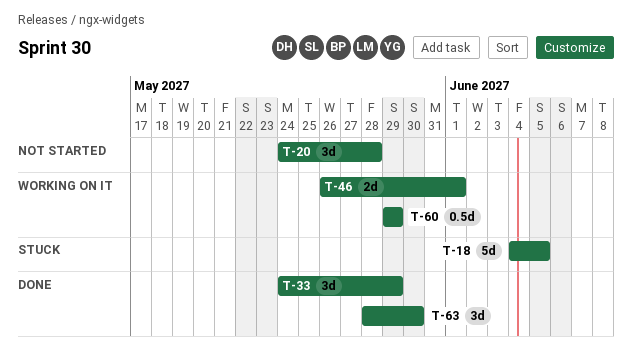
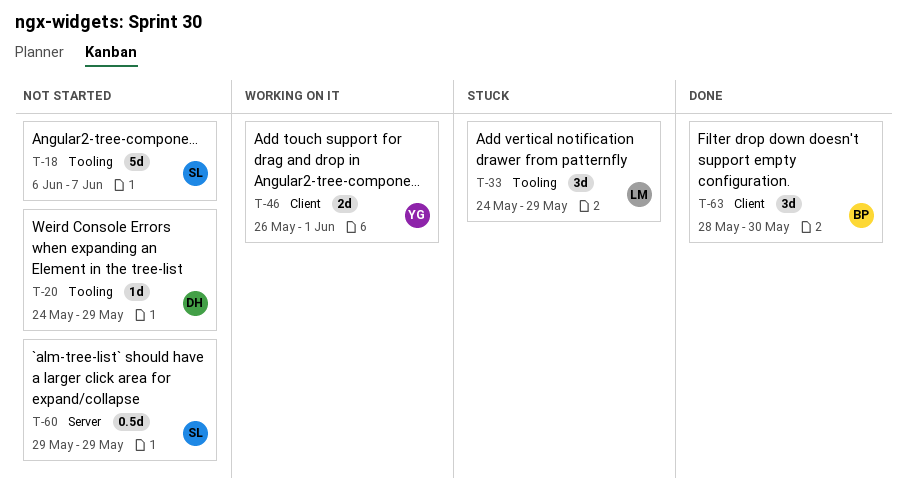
T-18, status: Stuck -> Not started
T-18, start: Jun 4 -> Jun 6
T-18, due: Jun 5 -> Jun 7
T-20, estimate: 3d -> 1d
T-20, due: May 28 -> May 29
T-33, status: Done -> Stuck
T-60, status: Working on it -> Not started

